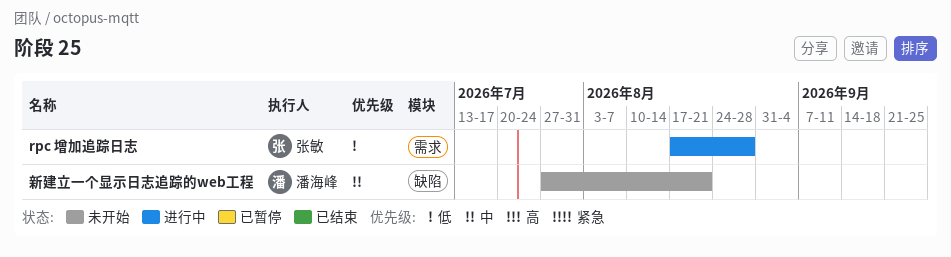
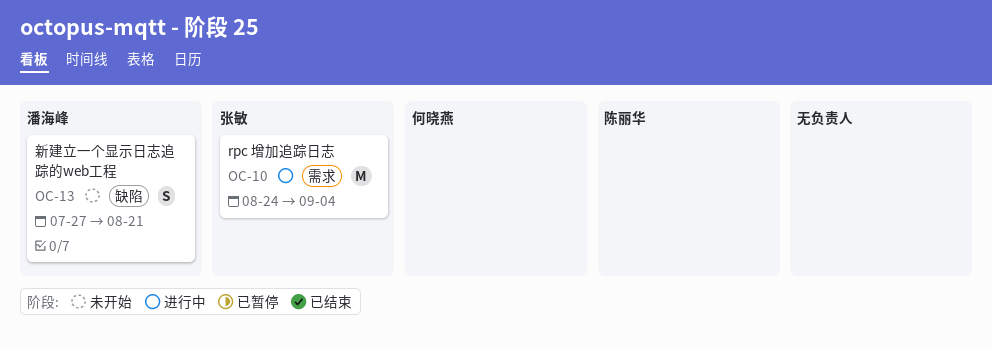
rpc 增加追踪日志, start: Aug 17 -> Aug 24
rpc 增加追踪日志, due: Aug 28 -> Sep 4

